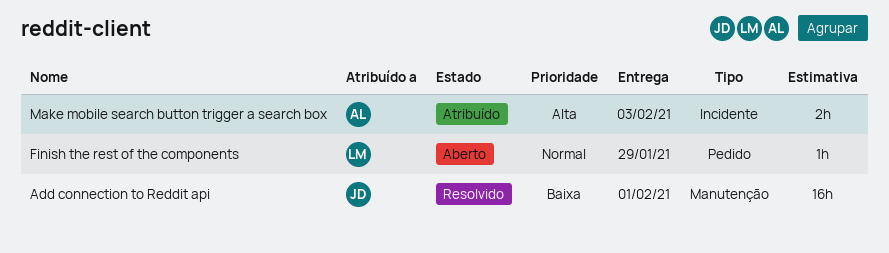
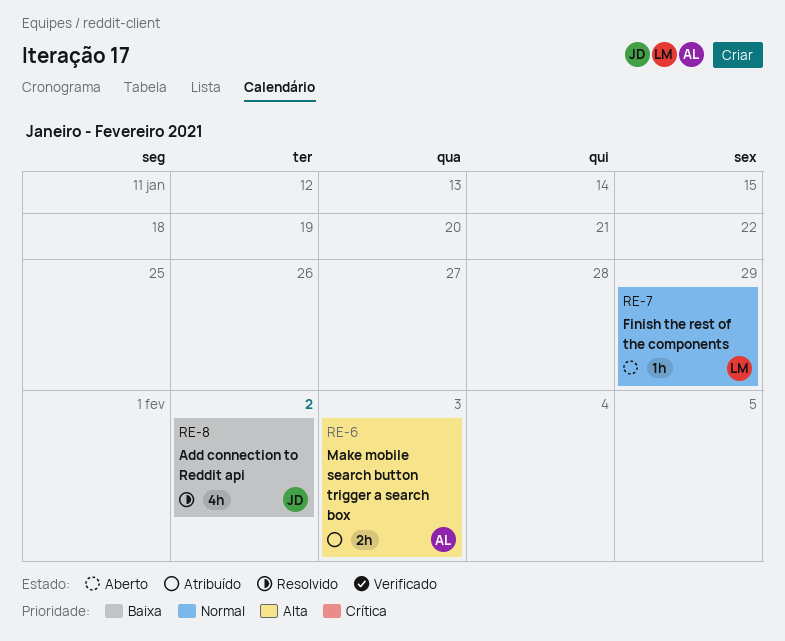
Add connection to Reddit api, estimate: 16h -> 4h
Add connection to Reddit api, due: Feb 1 -> Feb 2

